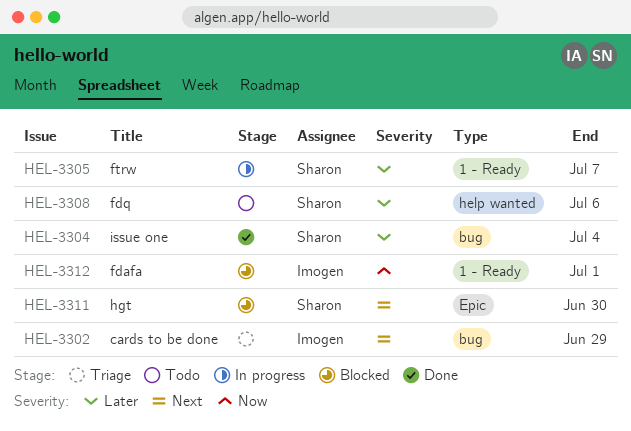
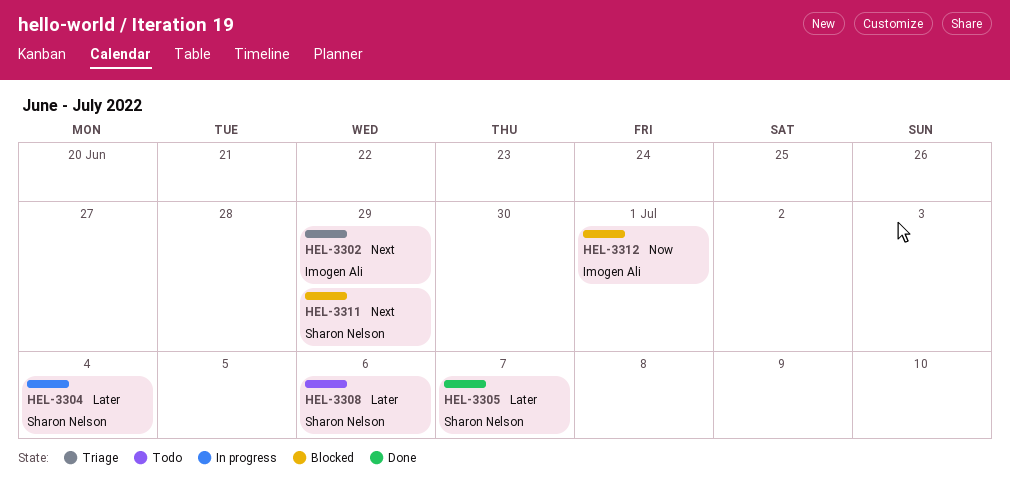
HEL-3304, status: Done -> In progress
HEL-3305, status: In progress -> Done
HEL-3311, due: Jun 30 -> Jun 29

